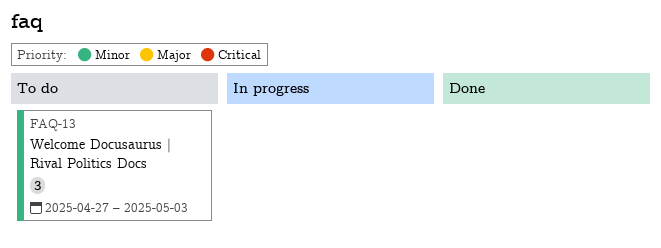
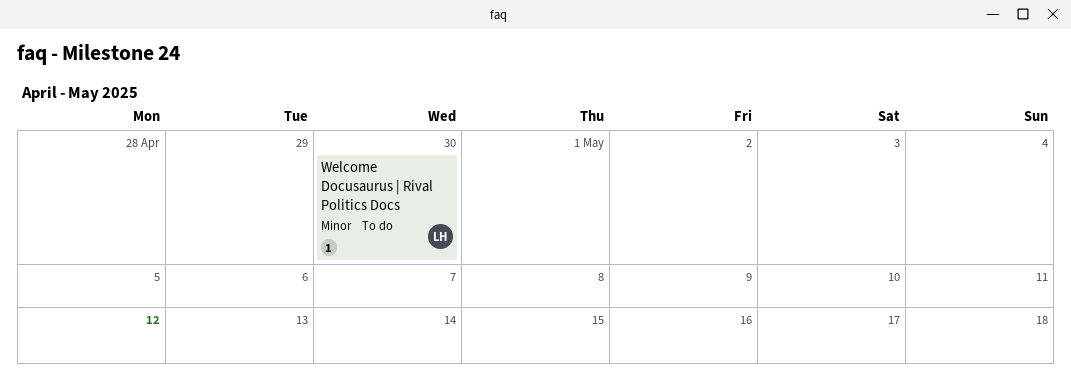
Welcome Docusaurus | Rival Politics Docs, estimate: 3 -> 1
Welcome Docusaurus | Rival Politics Docs, due: May 3 -> Apr 30

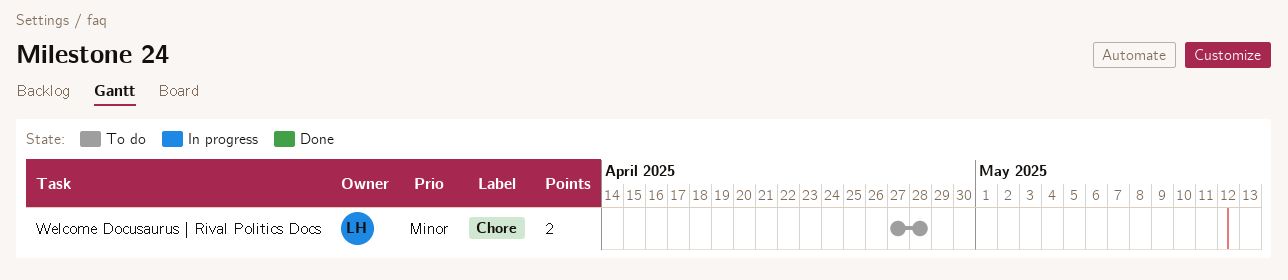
Welcome Docusaurus | Rival Politics Docs, estimate: 1 -> 2
Welcome Docusaurus | Rival Politics Docs, due: Apr 30 -> Apr 28

